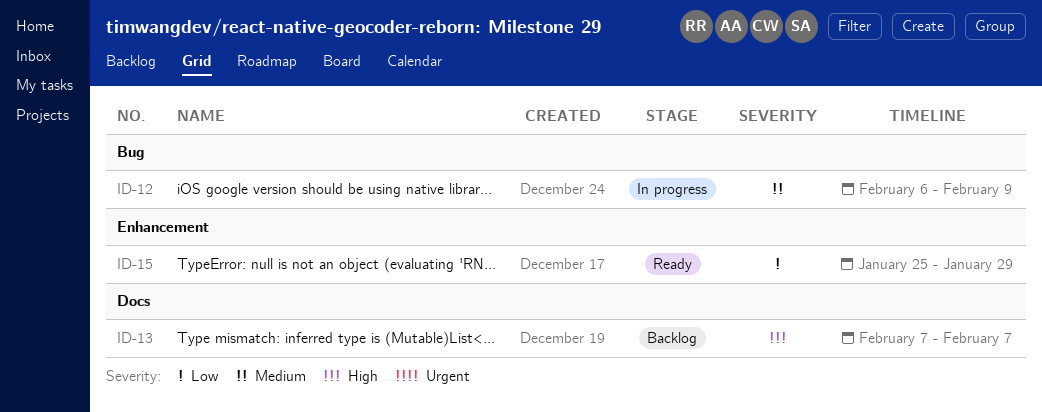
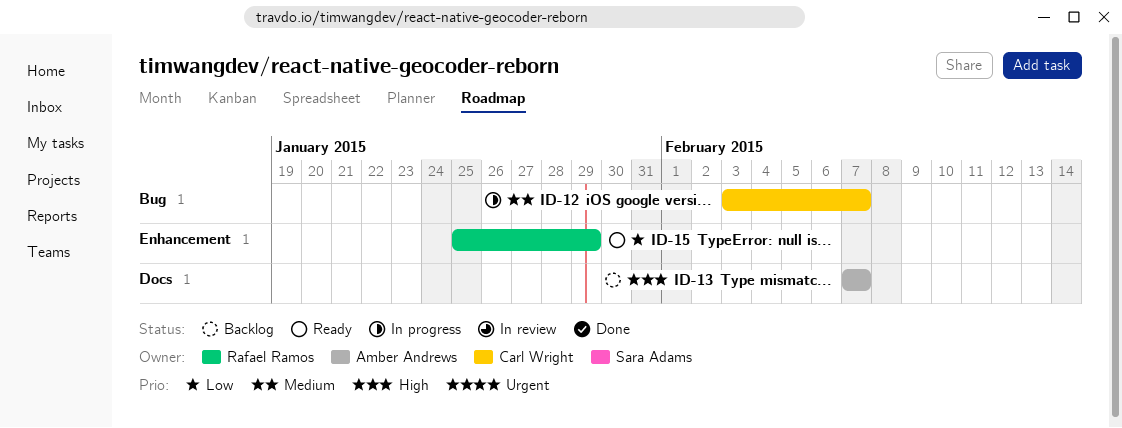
ID-12, start: Feb 6 -> Feb 3
ID-12, due: Feb 9 -> Feb 7

